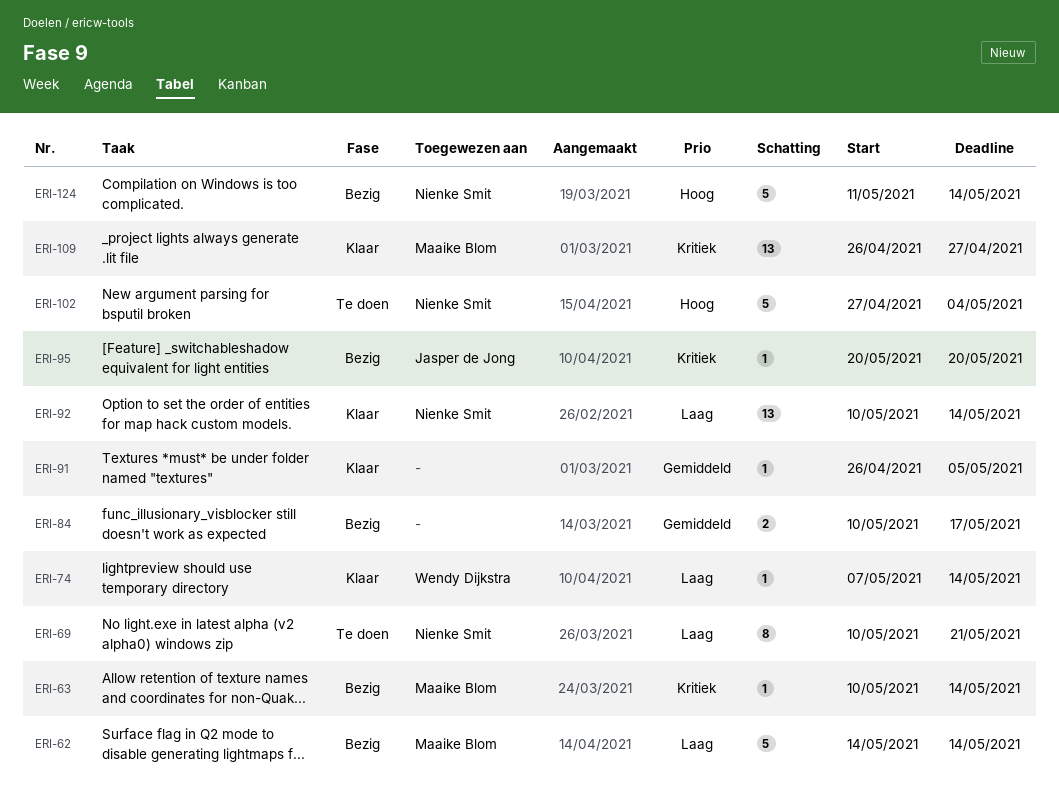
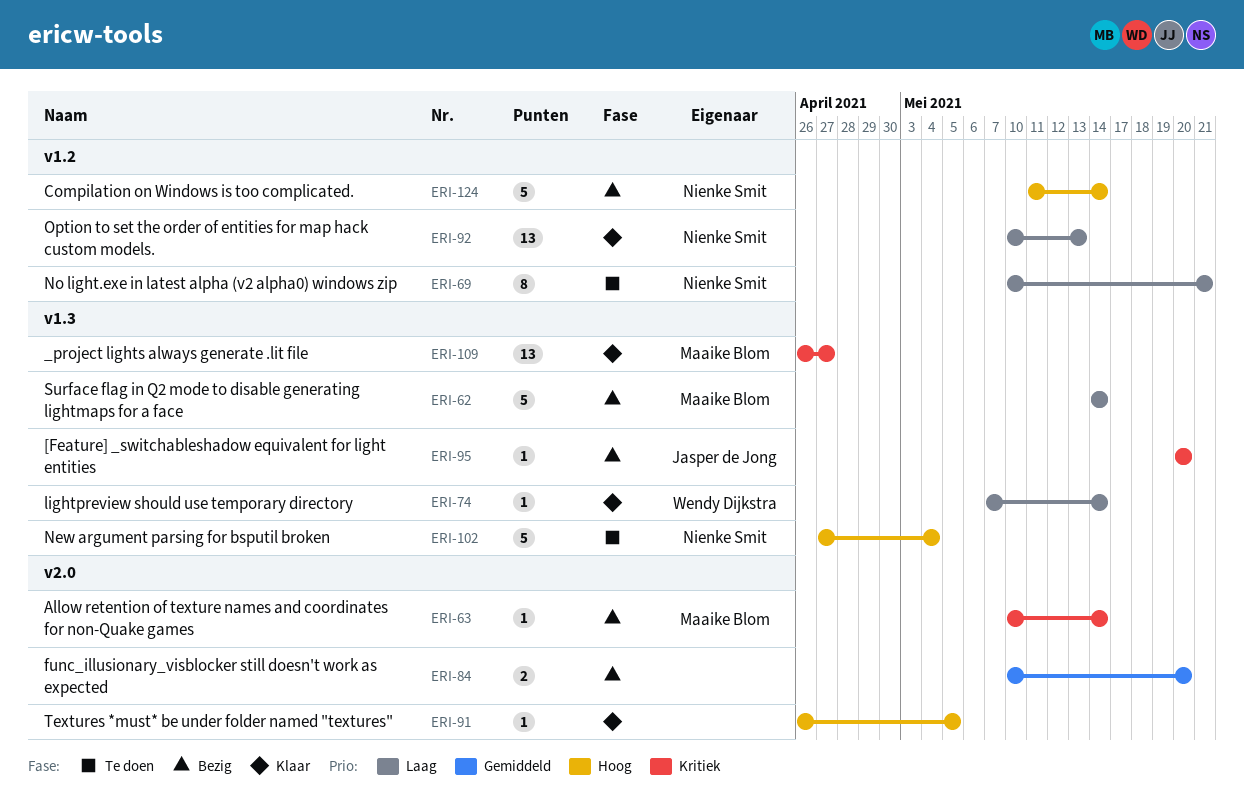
ERI-84, due: May 17 -> May 20
ERI-91, priority: Gemiddeld -> Hoog
ERI-92, due: May 14 -> May 13

